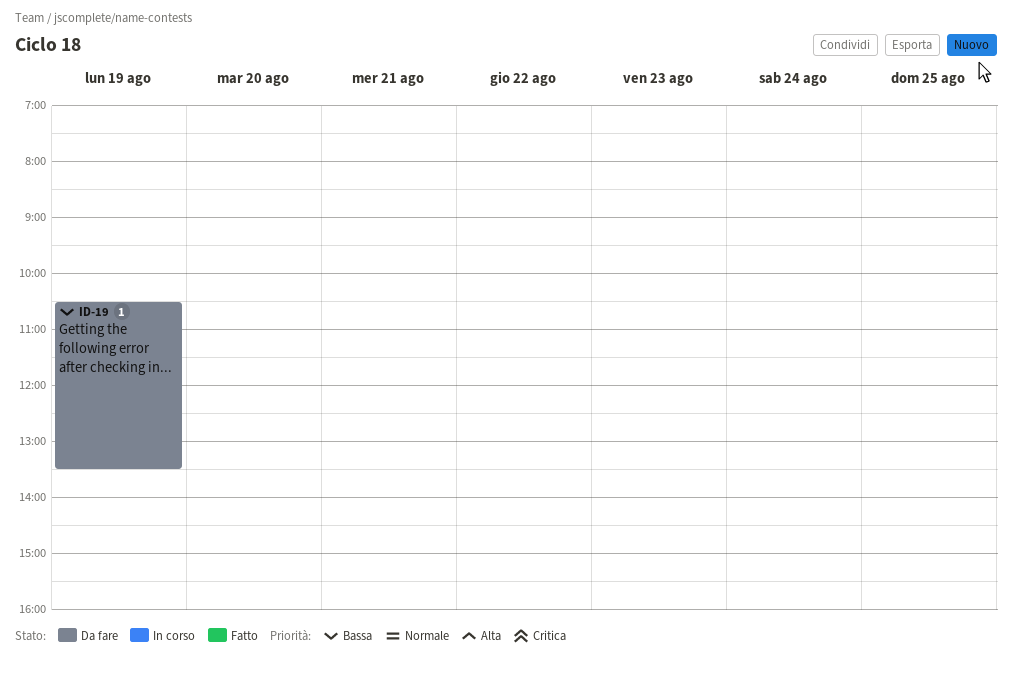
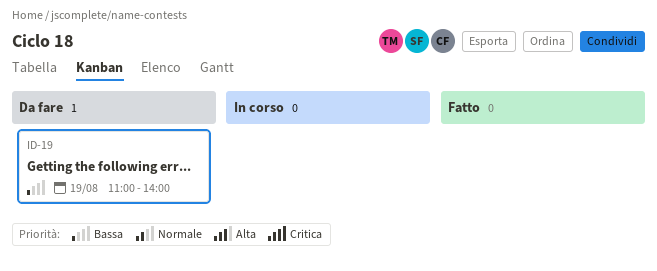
ID-19, begins: 10:30 -> 11:00
ID-19, ends: 13:30 -> 14:00

